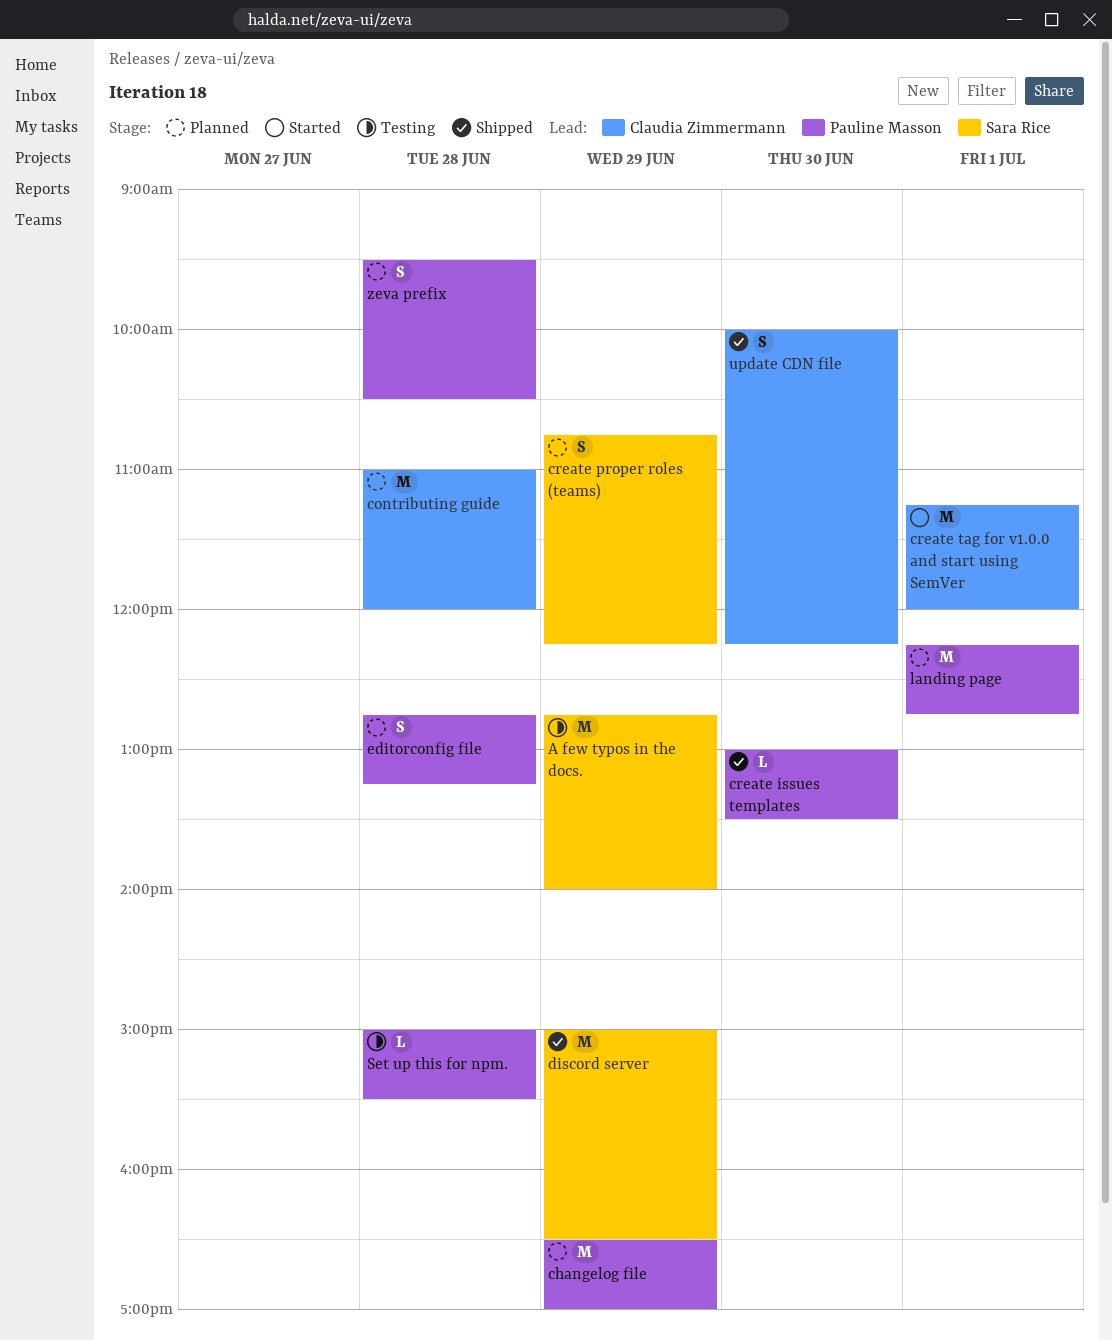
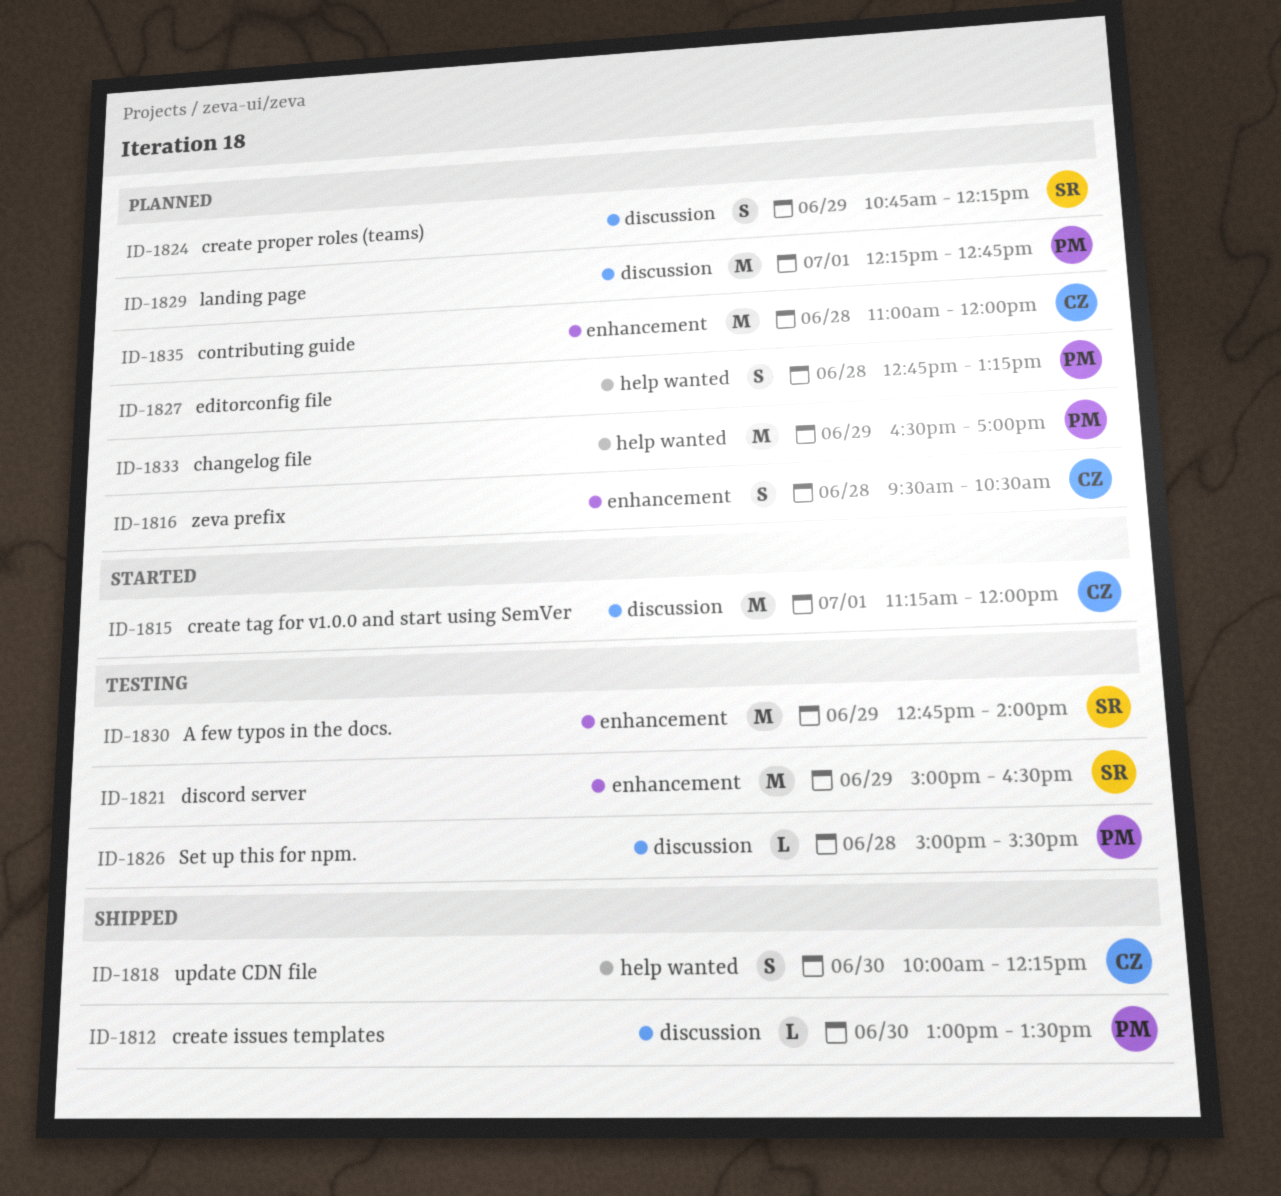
discord server, status: Shipped -> Testing
zeva prefix, owner: Pauline Masson -> Claudia Zimmermann

